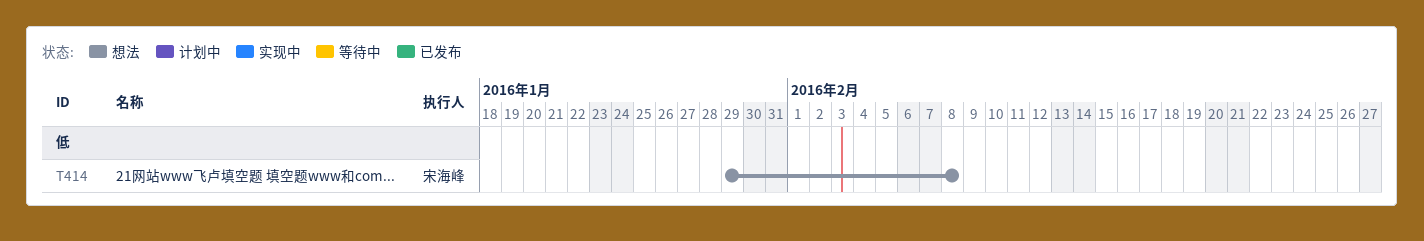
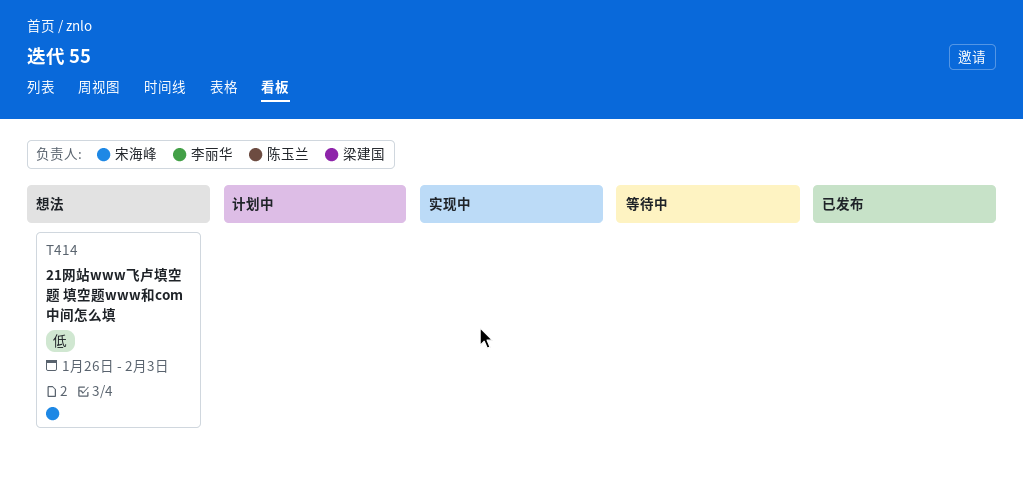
T414, start: Jan 29 -> Jan 26
T414, due: Feb 8 -> Feb 3

